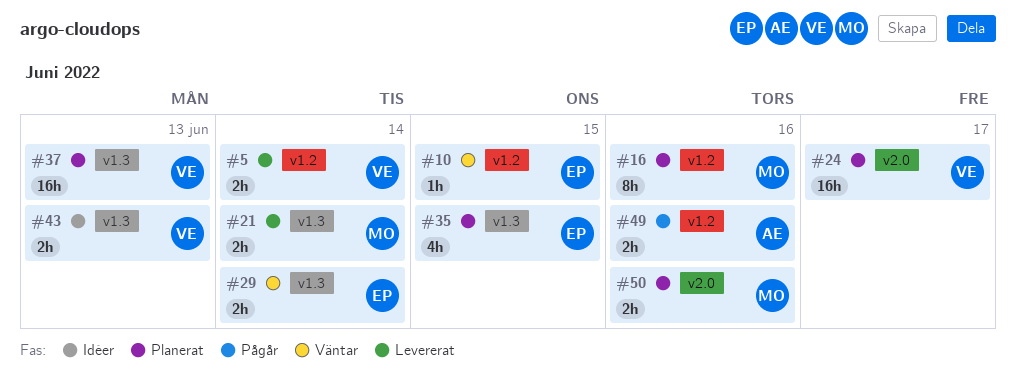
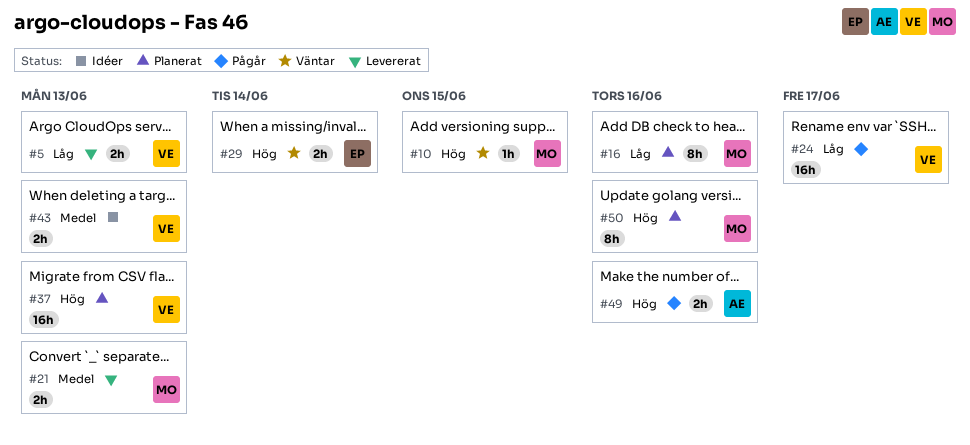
#5, due: Jun 14 -> Jun 13
#10, owner: EP -> MO
#21, due: Jun 14 -> Jun 13
#24, status: Planerat -> Pågår
#35: present -> none
#50, estimate: 2h -> 8h

